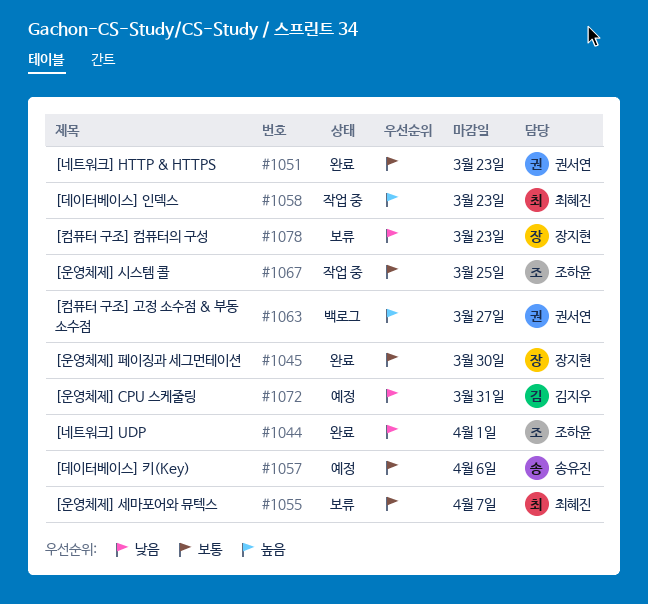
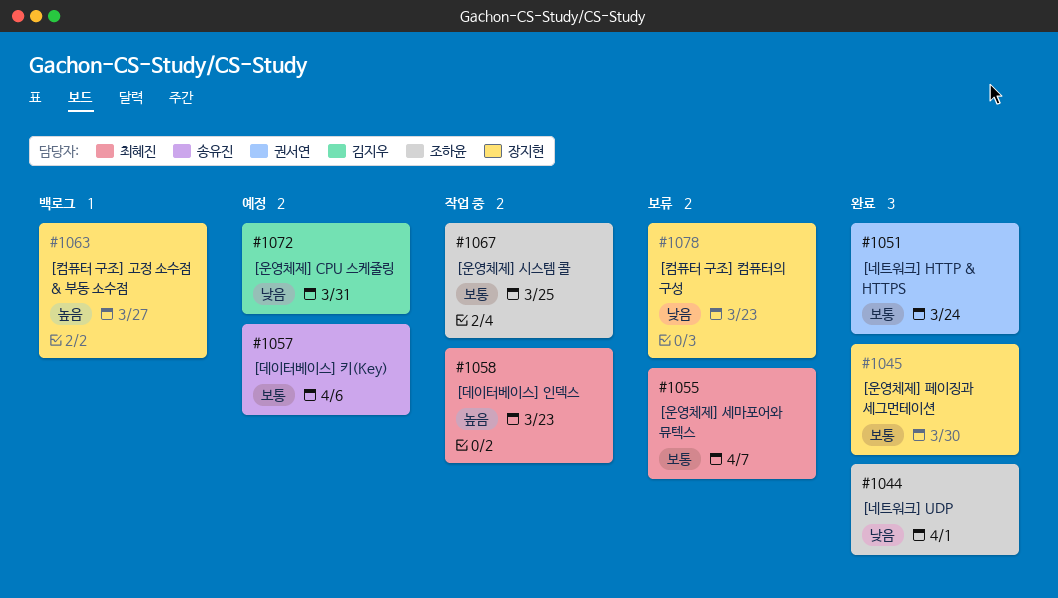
#1051, due: Mar 23 -> Mar 24
#1063, owner: 권서연 -> 장지현

